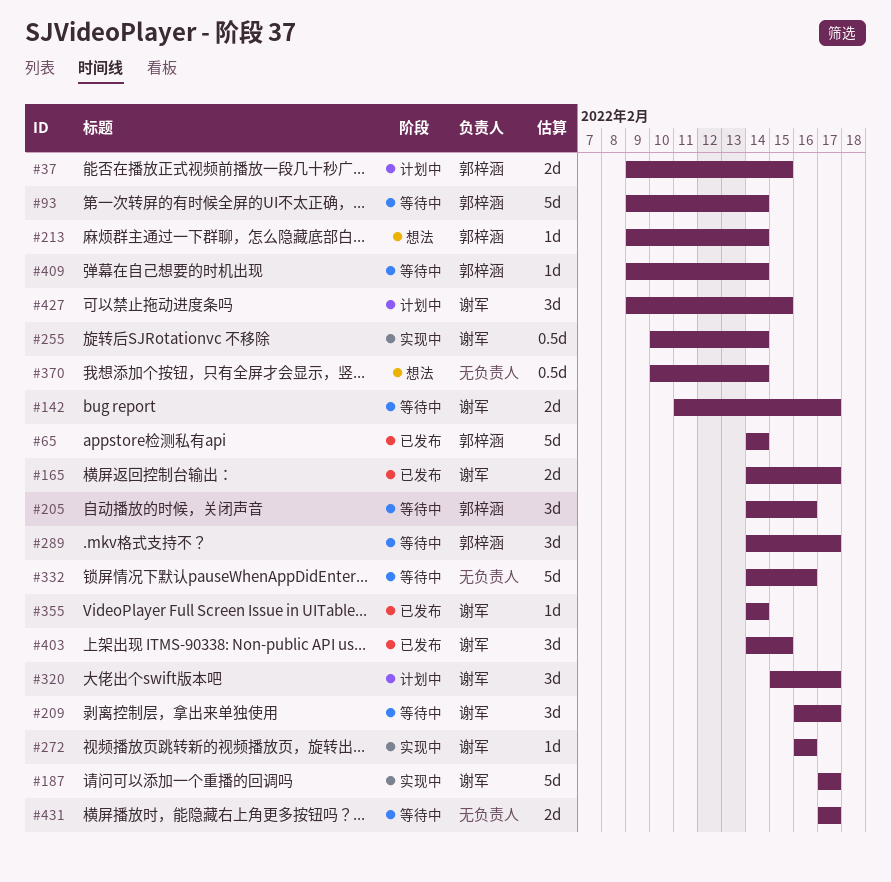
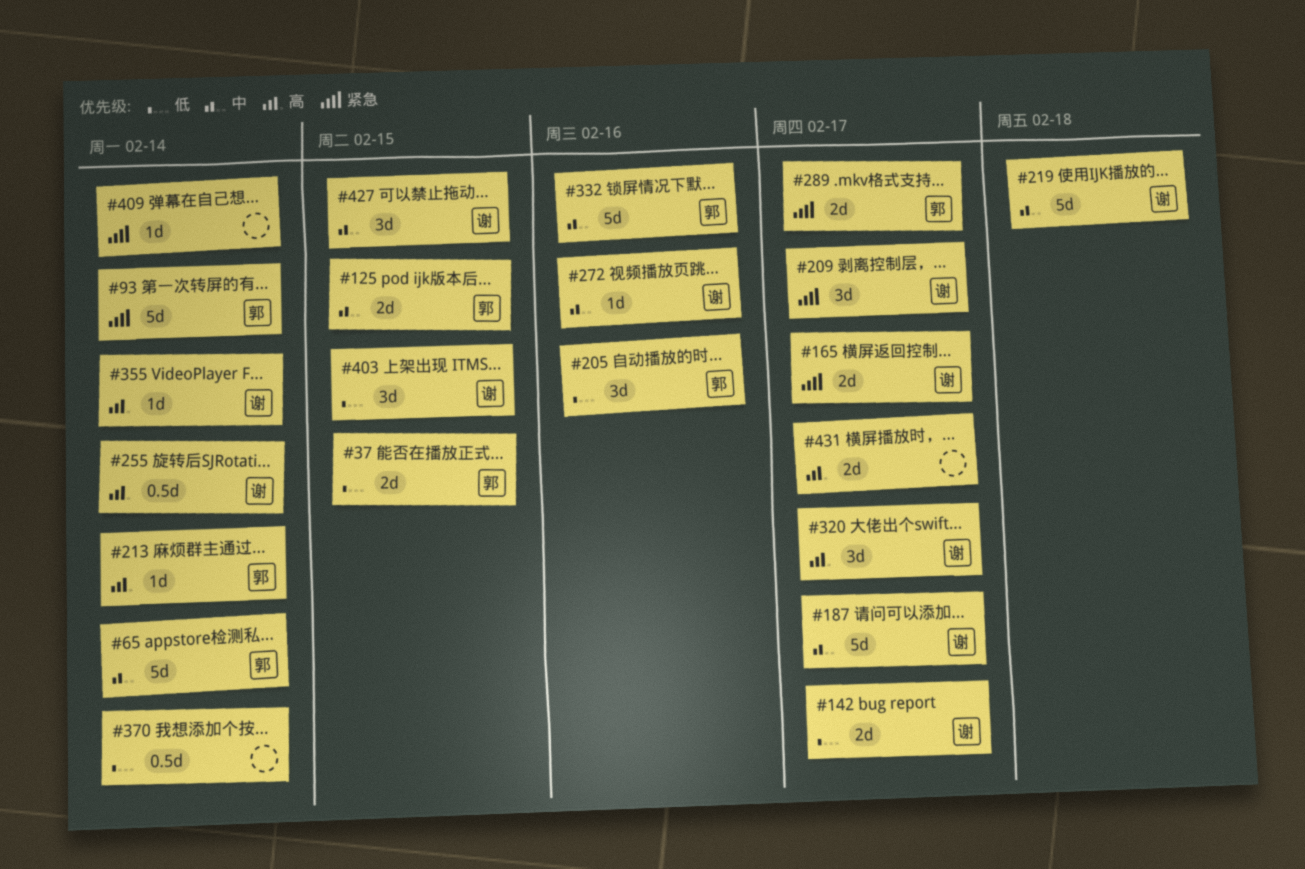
#125: none -> present
#219: none -> present
#289, estimate: 3d -> 2d
#332, owner: none -> 郭梓涵
#409, owner: 郭梓涵 -> none

